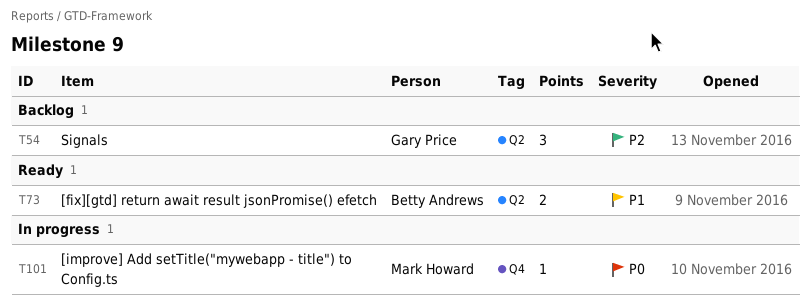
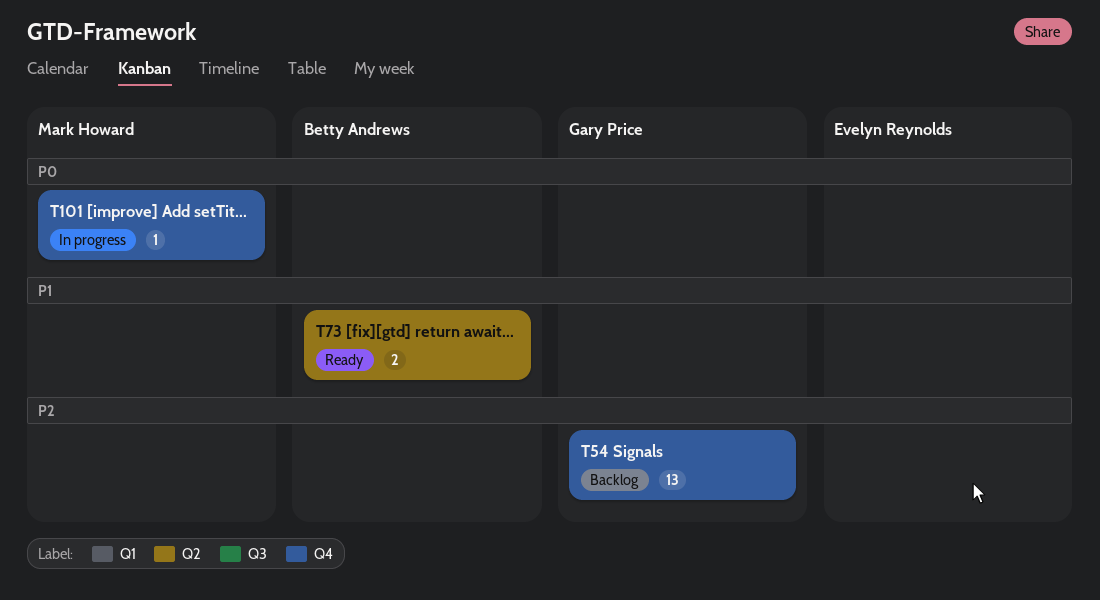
T54, label: Q2 -> Q4
T54, estimate: 3 -> 13

